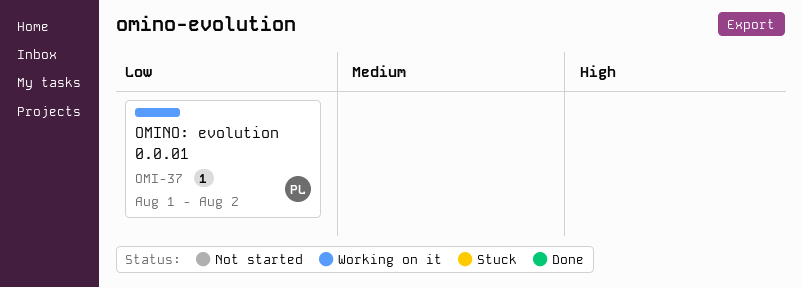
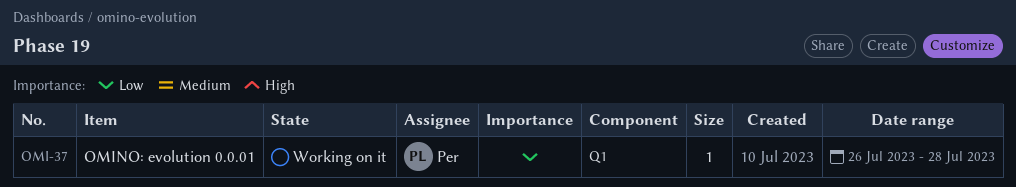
OMI-37, start: Aug 1 -> Jul 26
OMI-37, due: Aug 2 -> Jul 28

